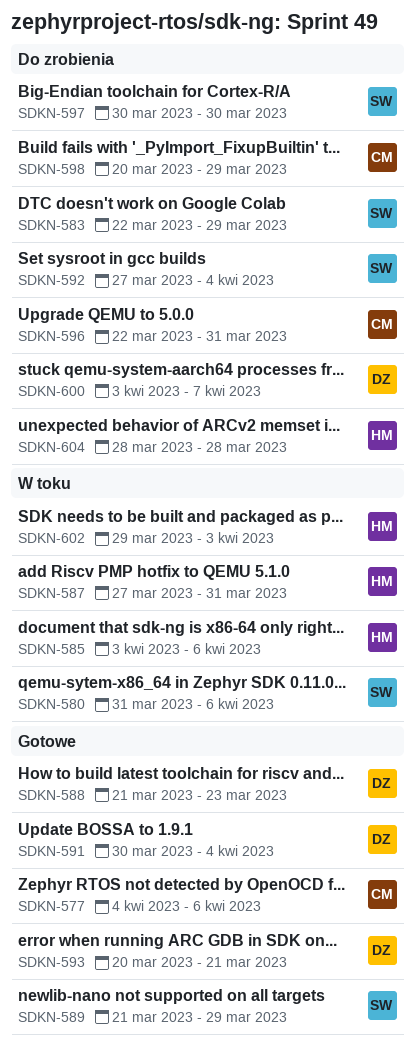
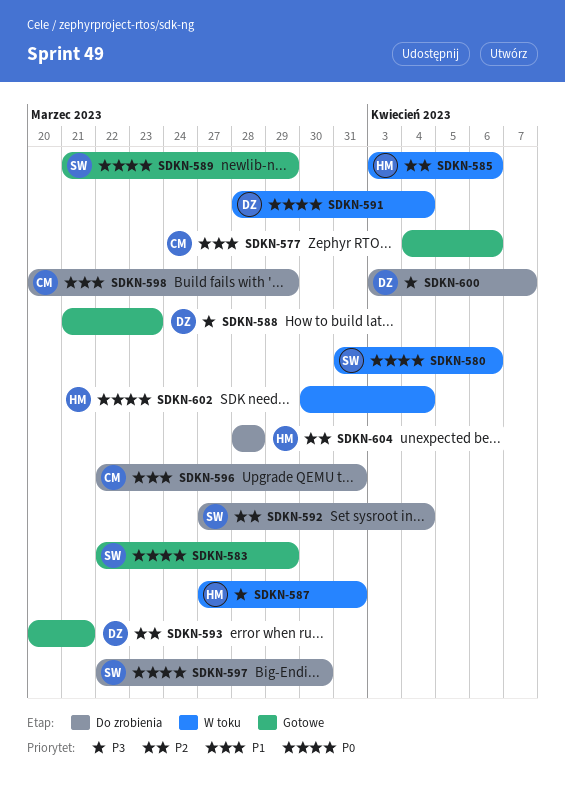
SDKN-583, status: Do zrobienia -> Gotowe
SDKN-591, status: Gotowe -> W toku
SDKN-591, start: Mar 30 -> Mar 28
SDKN-597, start: Mar 30 -> Mar 22
SDKN-602, start: Mar 29 -> Mar 30
SDKN-602, due: Apr 3 -> Apr 4

